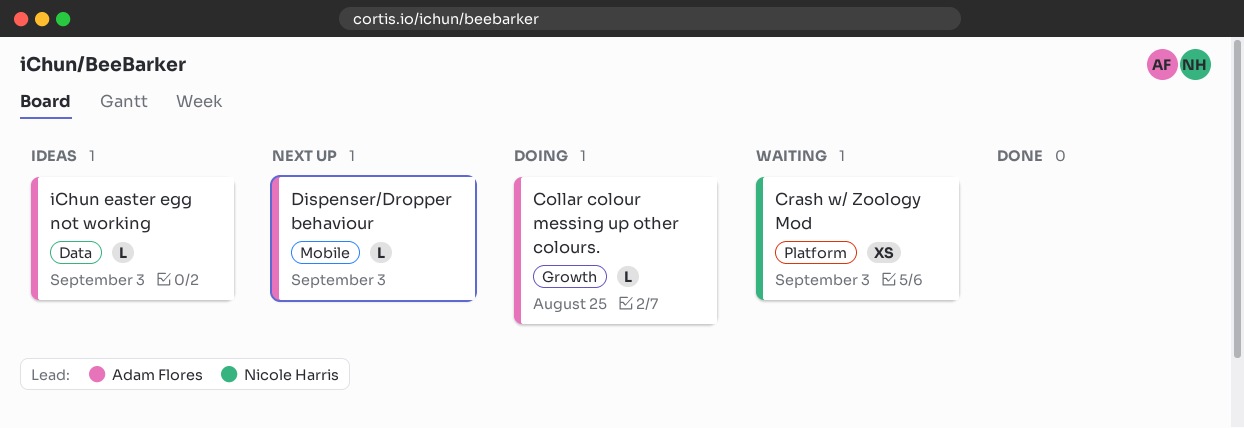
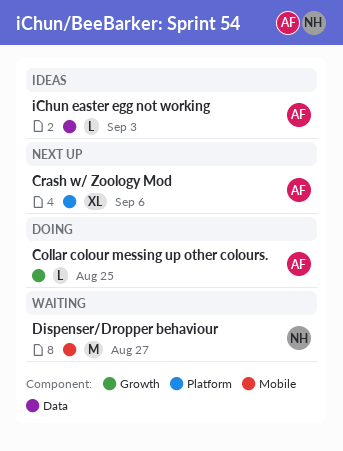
Crash w/ Zoology Mod, status: Waiting -> Next up
Crash w/ Zoology Mod, owner: Nicole Harris -> Adam Flores
Crash w/ Zoology Mod, estimate: XS -> XL
Crash w/ Zoology Mod, due: Sep 3 -> Sep 6
Dispenser/Dropper behaviour, status: Next up -> Waiting
Dispenser/Dropper behaviour, owner: Adam Flores -> Nicole Harris
Dispenser/Dropper behaviour, estimate: L -> M
Dispenser/Dropper behaviour, due: Sep 3 -> Aug 27

